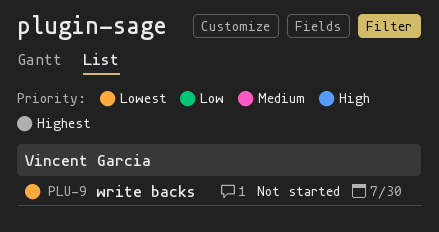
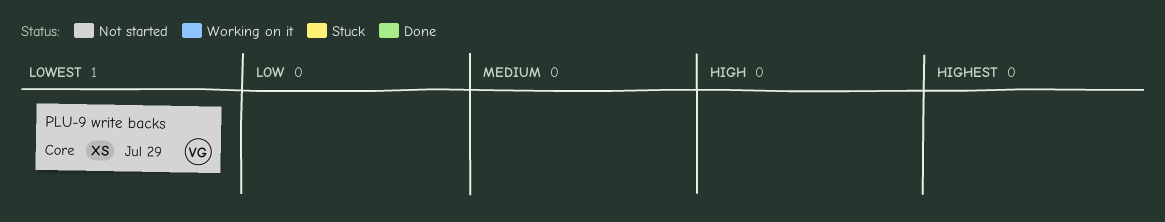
PLU-9, due: Jul 30 -> Jul 29

